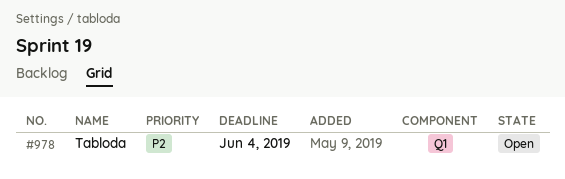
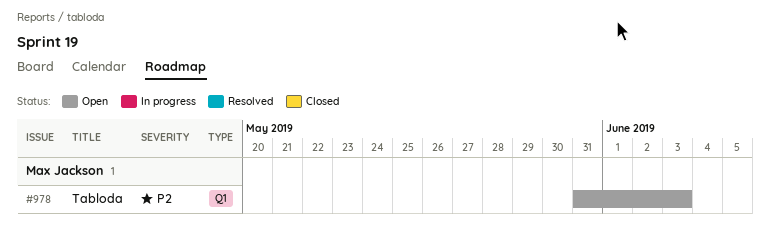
#978, due: Jun 4 -> Jun 3

